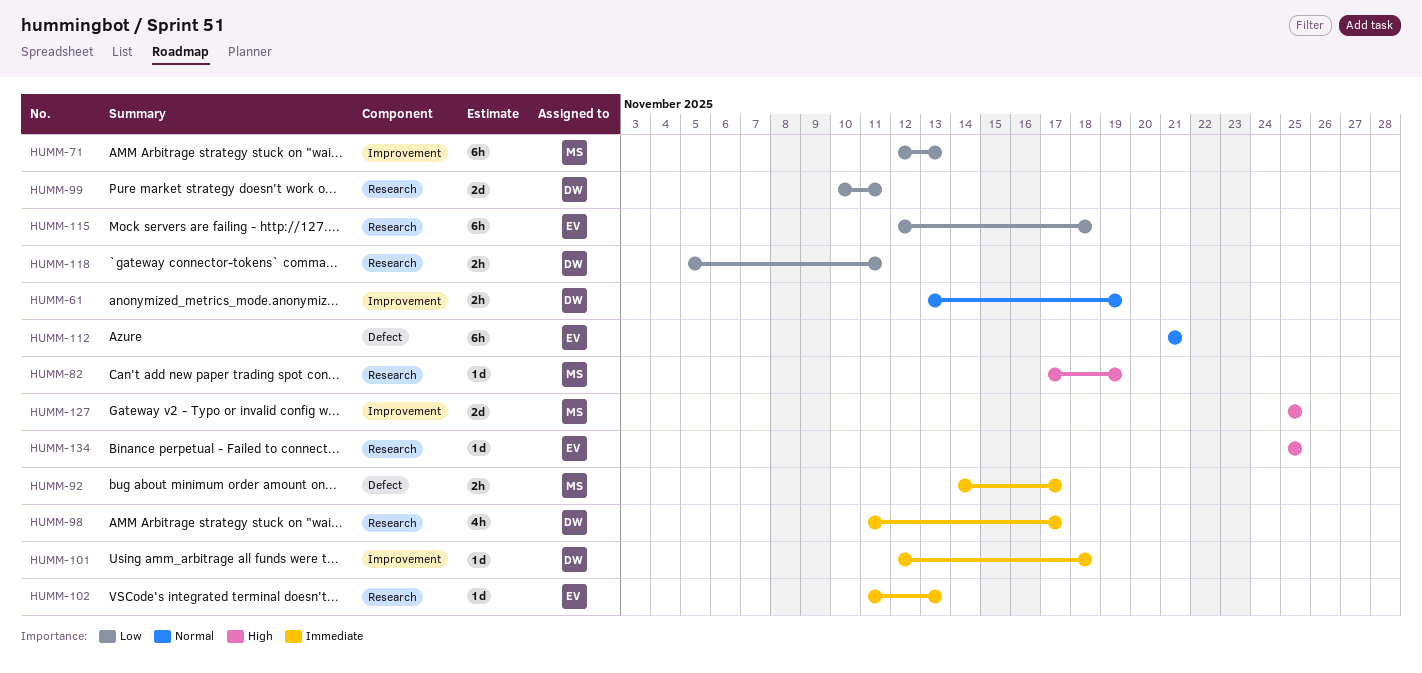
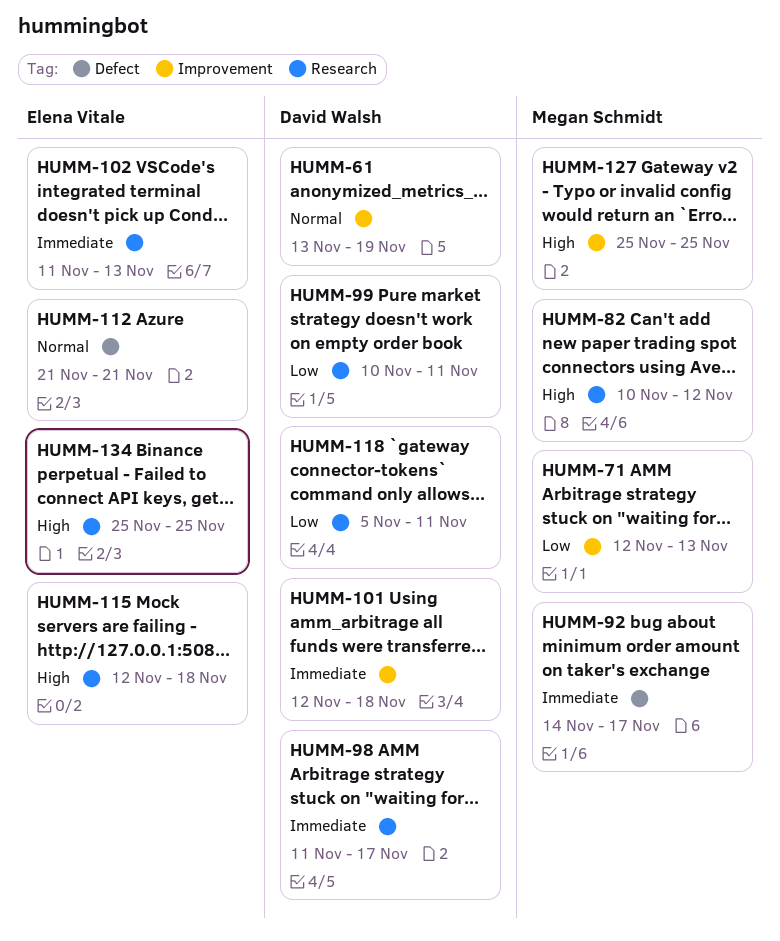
HUMM-82, start: Nov 17 -> Nov 10
HUMM-82, due: Nov 19 -> Nov 12
HUMM-115, priority: Low -> High

